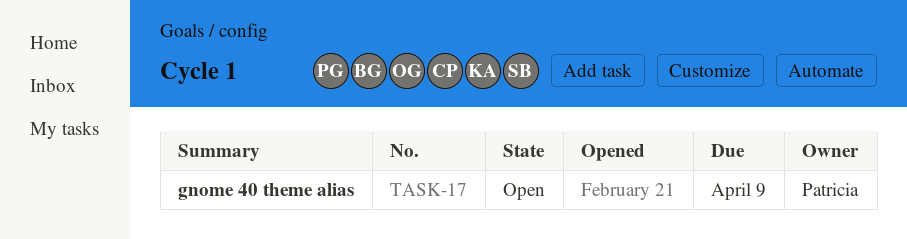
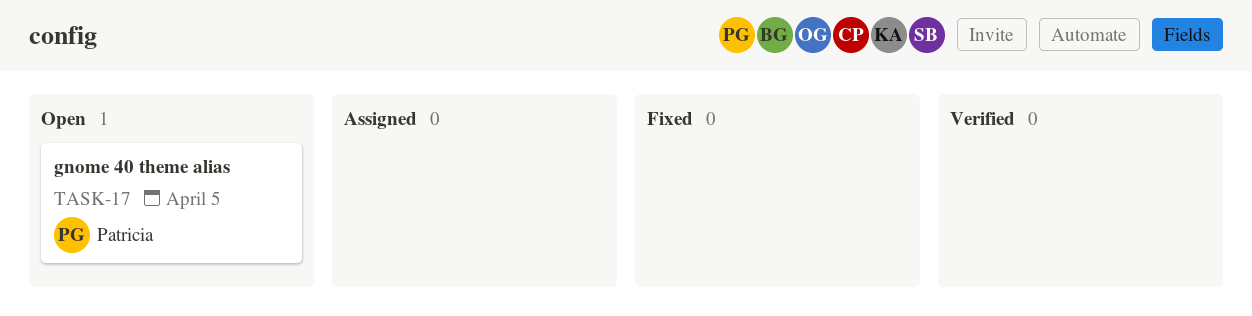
TASK-17, due: Apr 9 -> Apr 5

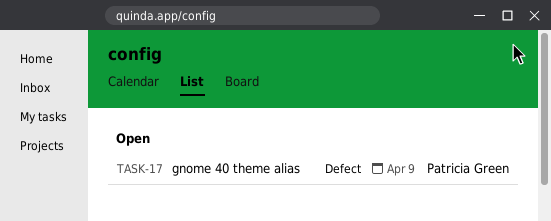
TASK-17, due: Apr 5 -> Apr 9

